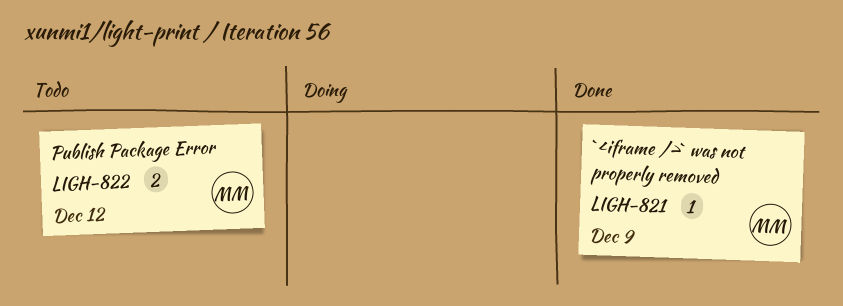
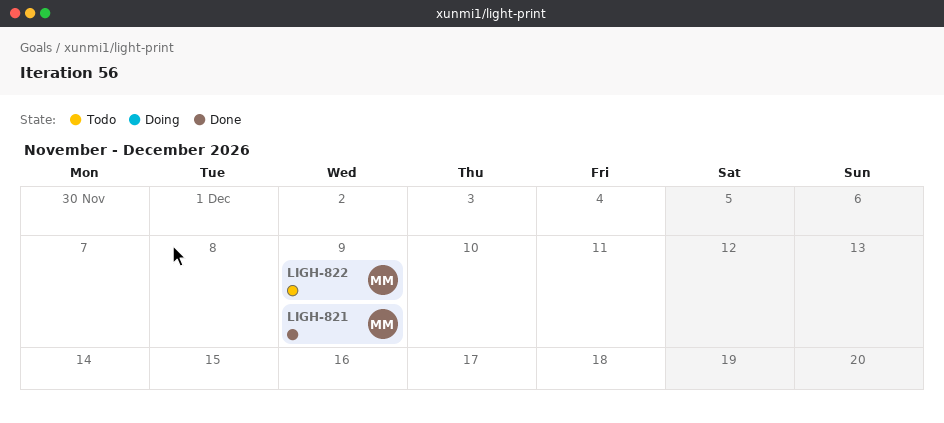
LIGH-822, due: Dec 12 -> Dec 9

